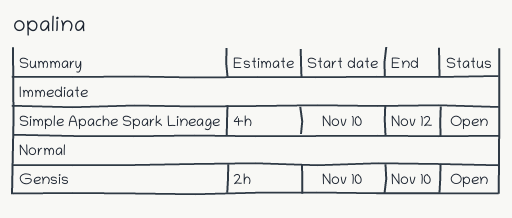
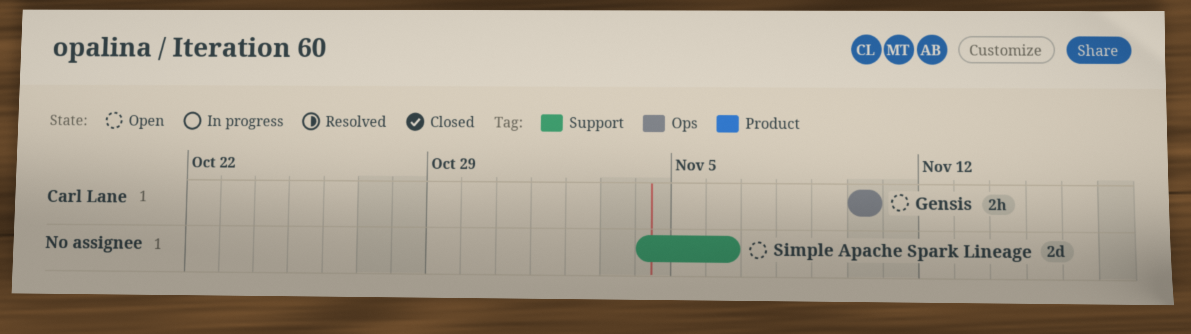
Simple Apache Spark Lineage, estimate: 4h -> 2d
Simple Apache Spark Lineage, start: Nov 10 -> Nov 4
Simple Apache Spark Lineage, due: Nov 12 -> Nov 6

